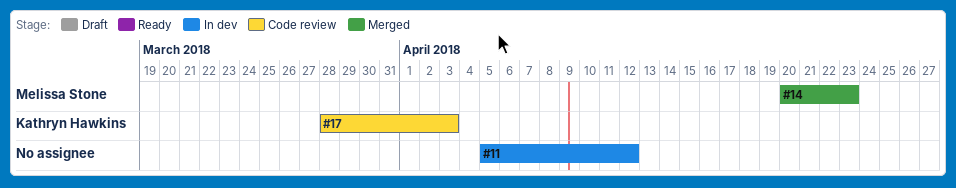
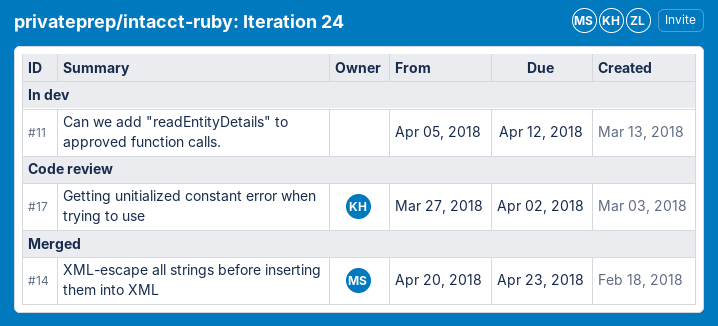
#17, start: Mar 28 -> Mar 27
#17, due: Apr 3 -> Apr 2

